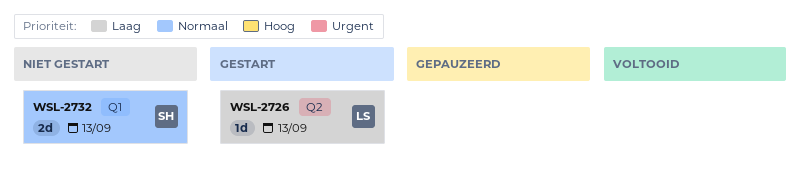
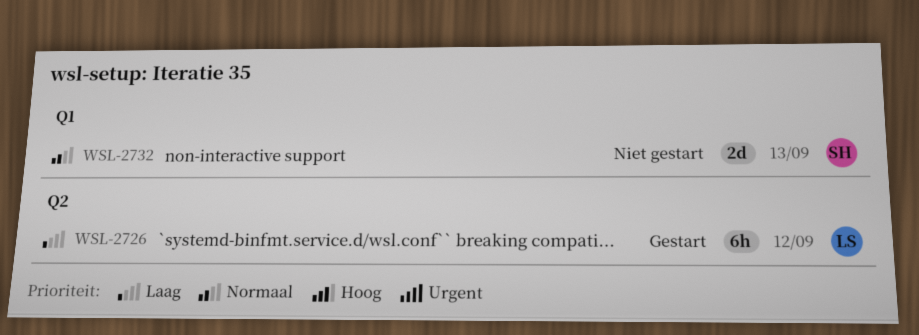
WSL-2726, estimate: 1d -> 6h
WSL-2726, due: Sep 13 -> Sep 12

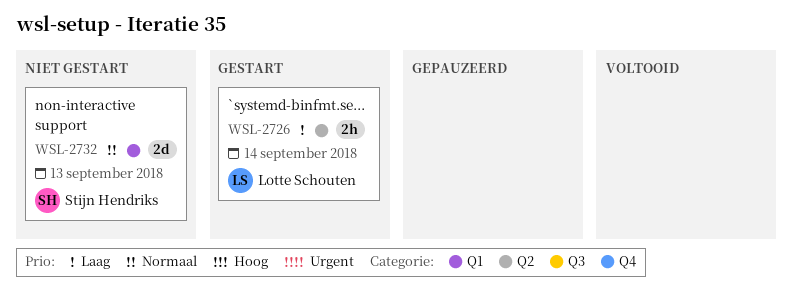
WSL-2726, estimate: 6h -> 2h
WSL-2726, due: Sep 12 -> Sep 14

